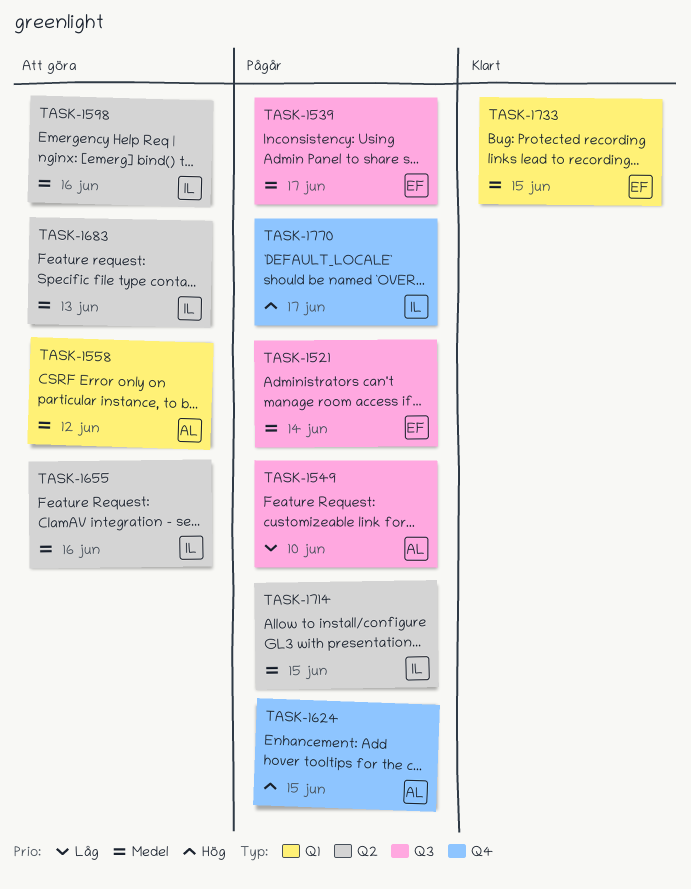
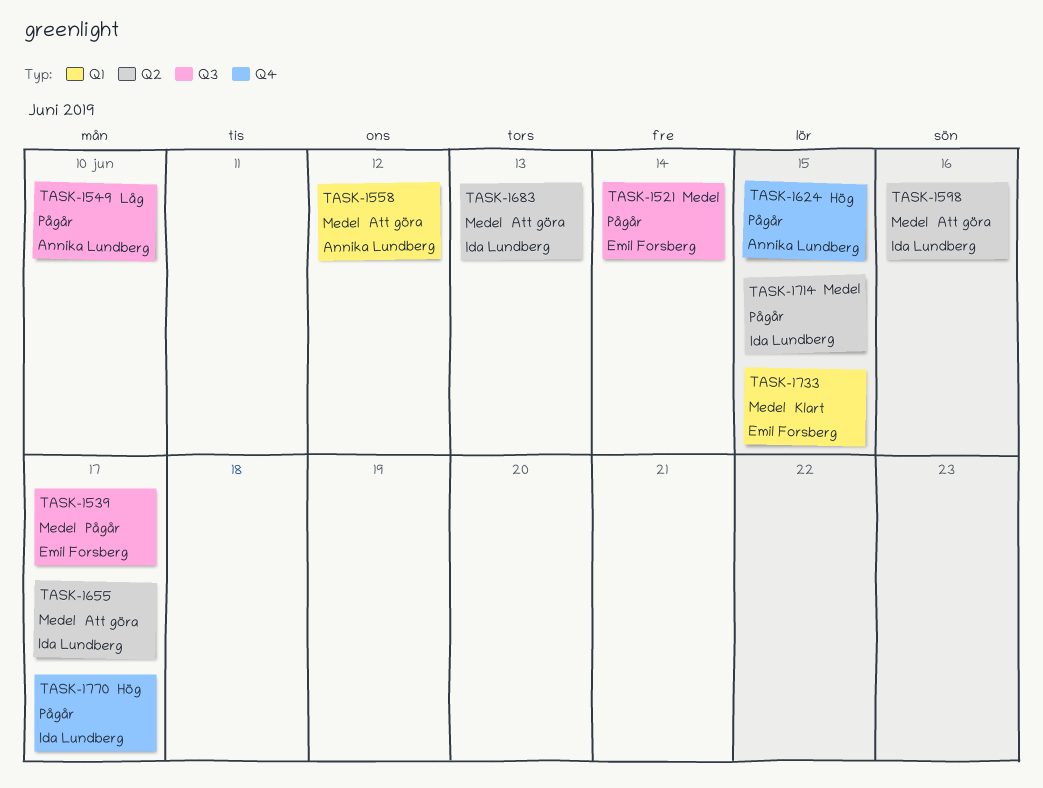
TASK-1655, due: Jun 16 -> Jun 17

